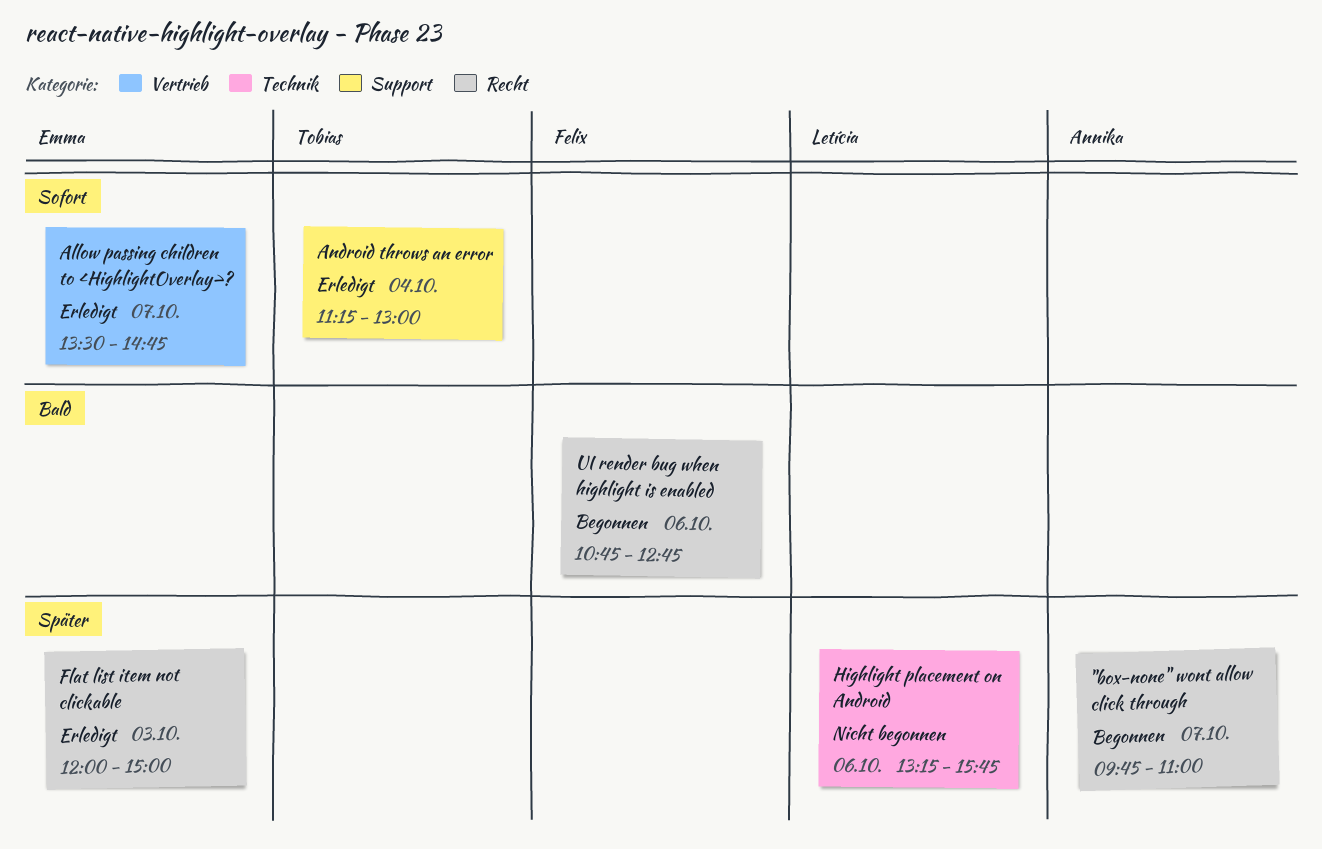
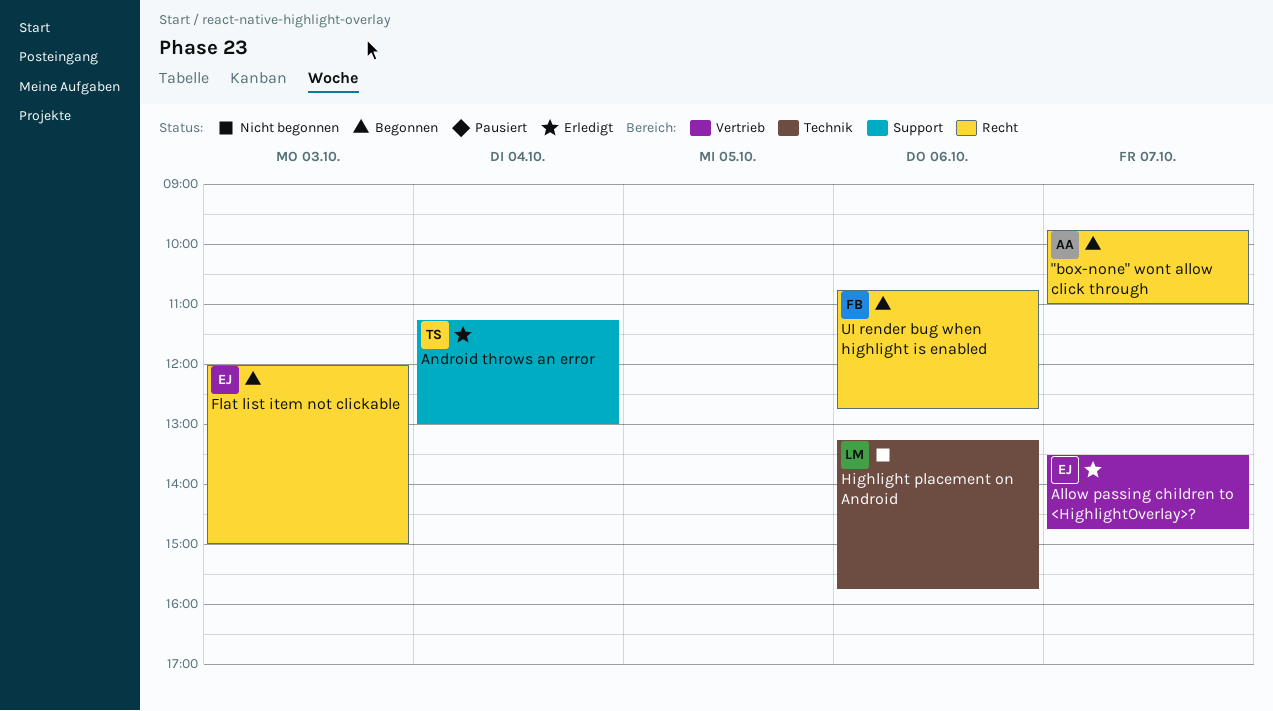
Flat list item not clickable, status: Erledigt -> Begonnen

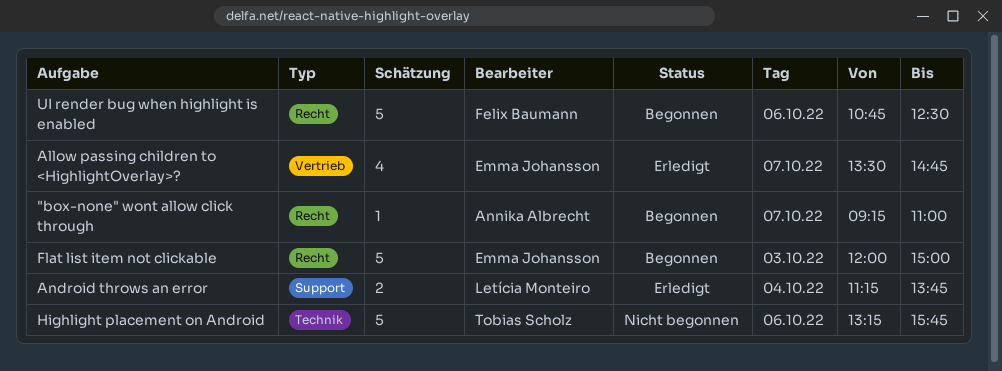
"box-none" wont allow click through, begins: 09:45 -> 09:15
Android throws an error, owner: Tobias Scholz -> Letícia Monteiro
Android throws an error, ends: 13:00 -> 13:45
Highlight placement on Android, owner: Letícia Monteiro -> Tobias Scholz
UI render bug when highlight is enabled, ends: 12:45 -> 12:30

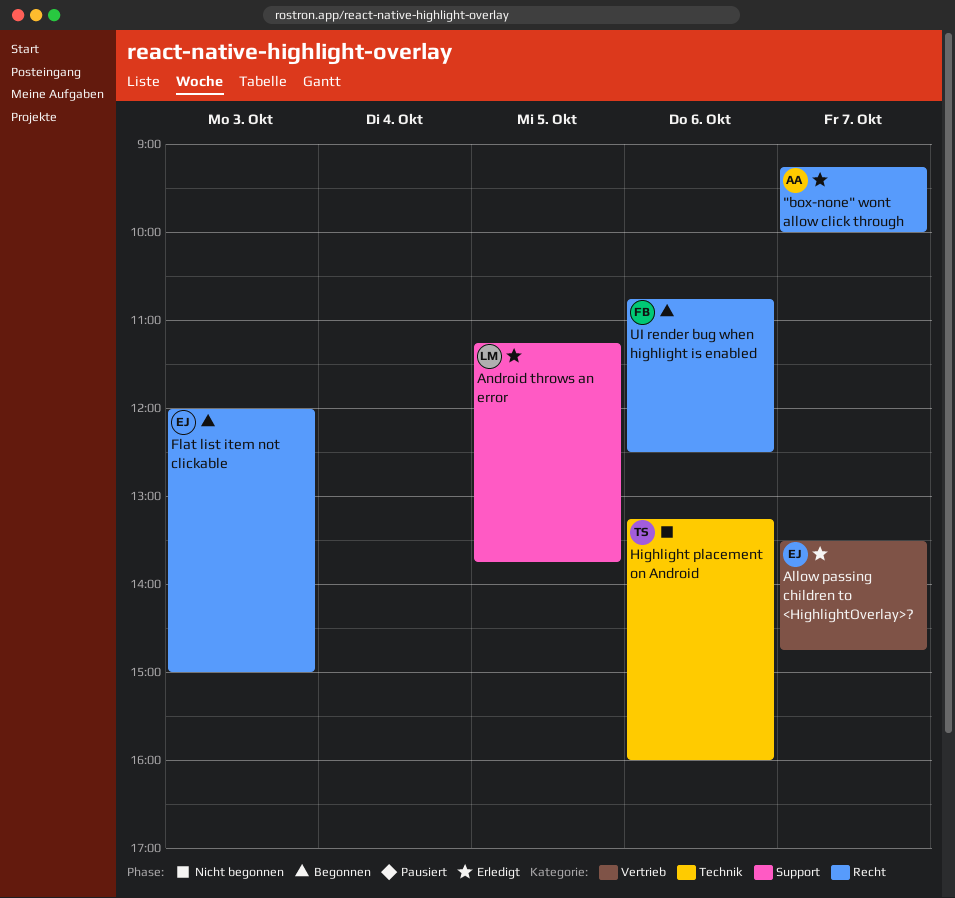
"box-none" wont allow click through, status: Begonnen -> Erledigt
"box-none" wont allow click through, ends: 11:00 -> 10:00
Android throws an error, day: Oct 4 -> Oct 5
Highlight placement on Android, ends: 15:45 -> 16:00

